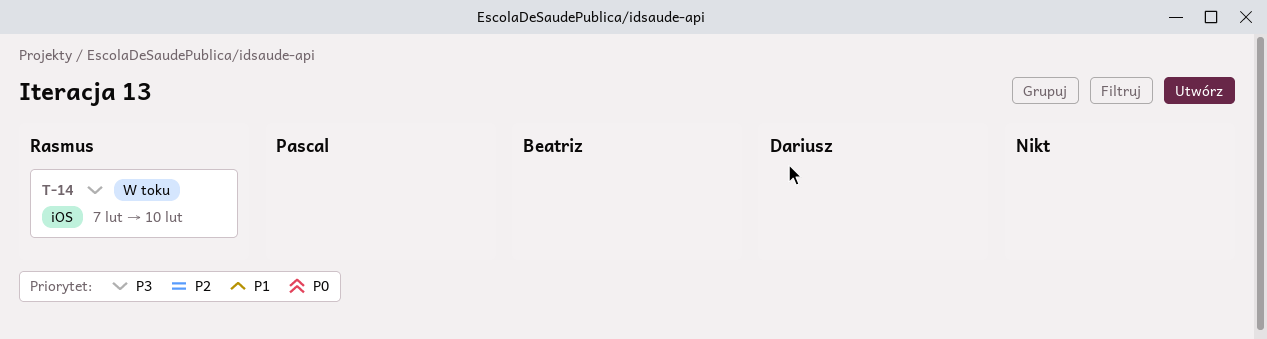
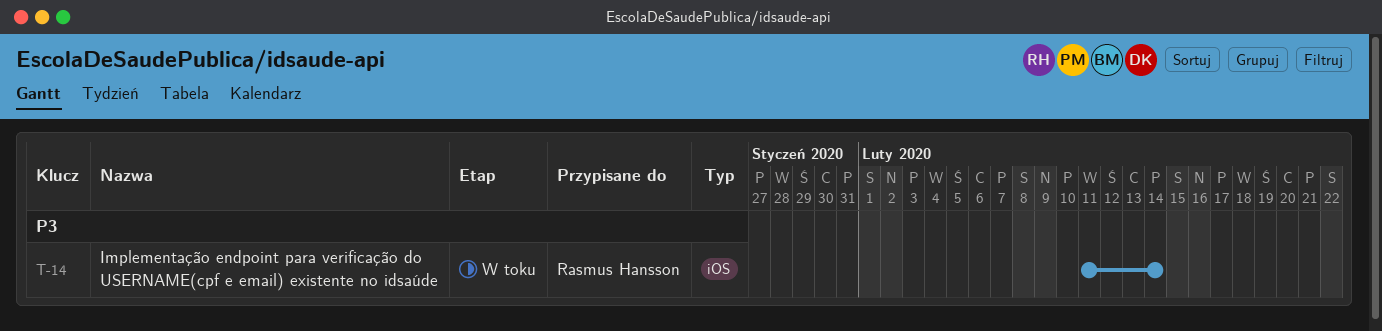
T-14, start: Feb 7 -> Feb 11
T-14, due: Feb 10 -> Feb 14

